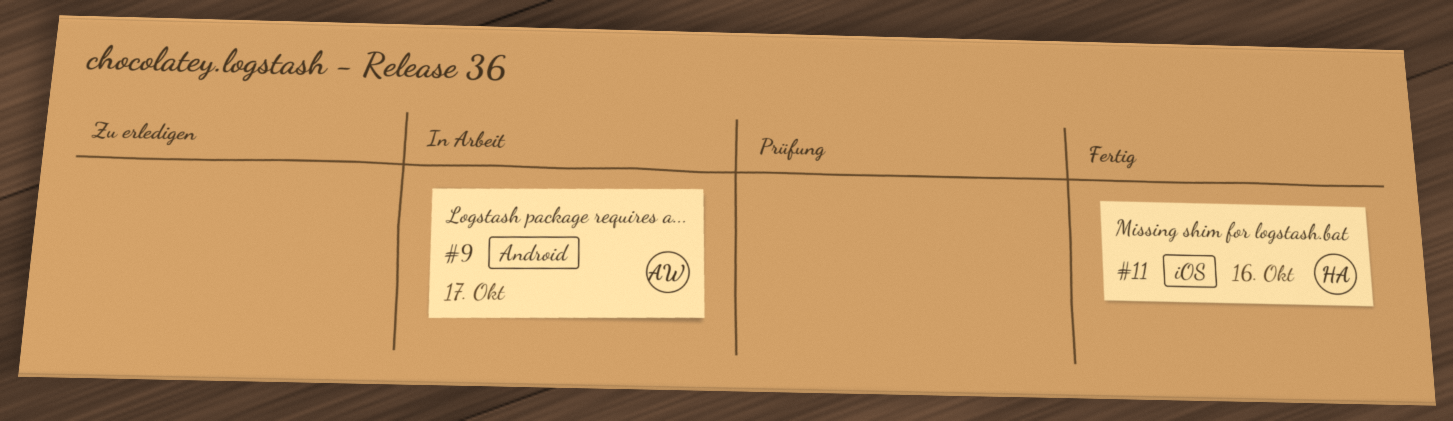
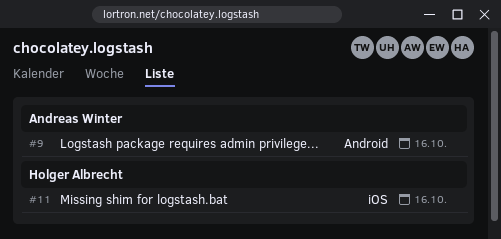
#9, due: Oct 17 -> Oct 16

